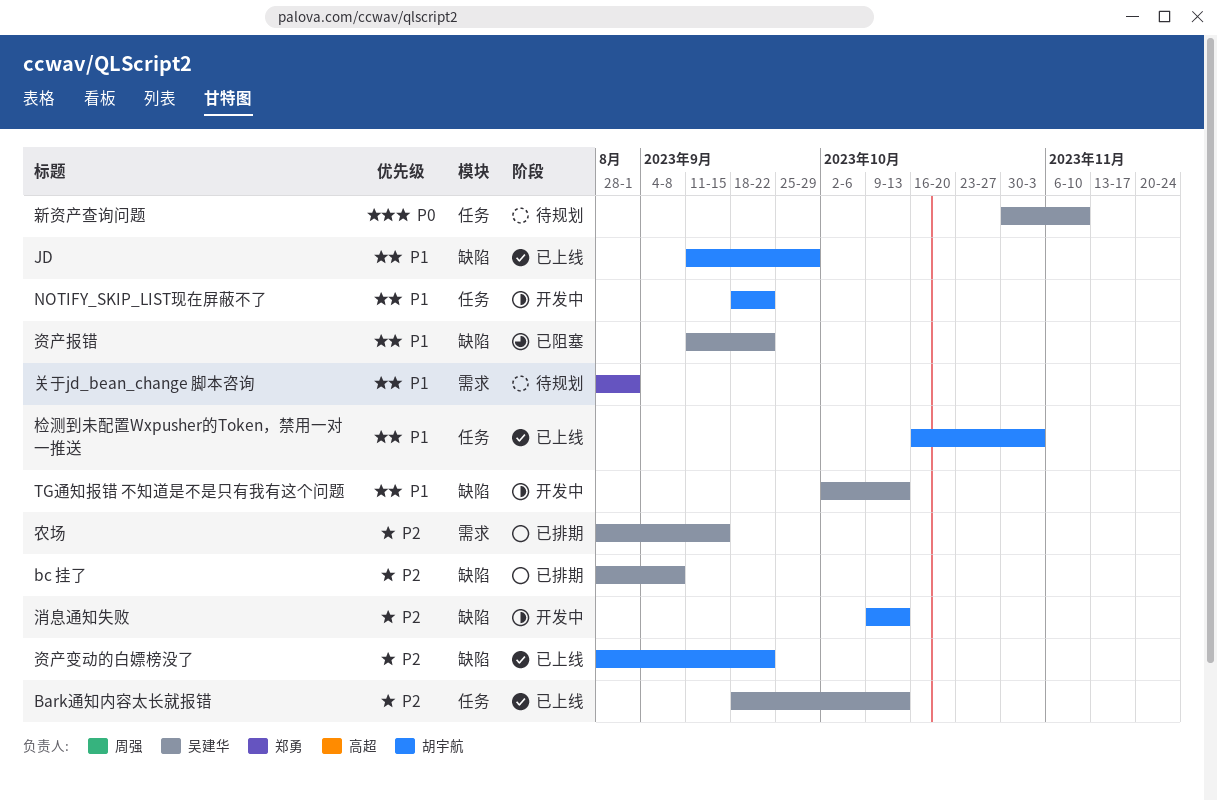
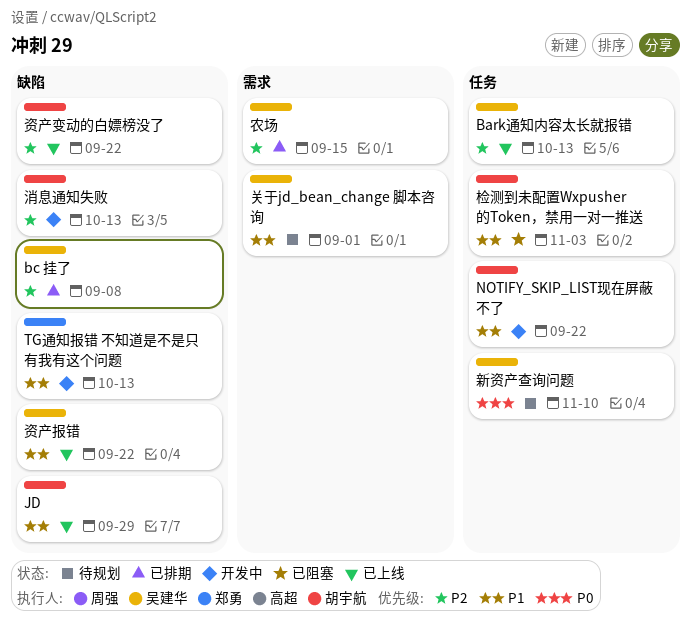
TG通知报错 不知道是不是只有我有这个问题, owner: 吴建华 -> 郑勇
关于jd_bean_change 脚本咨询, owner: 郑勇 -> 吴建华
检测到未配置Wxpusher的Token，禁用一对一推送, status: 已上线 -> 已阻塞
资产报错, status: 已阻塞 -> 已上线

